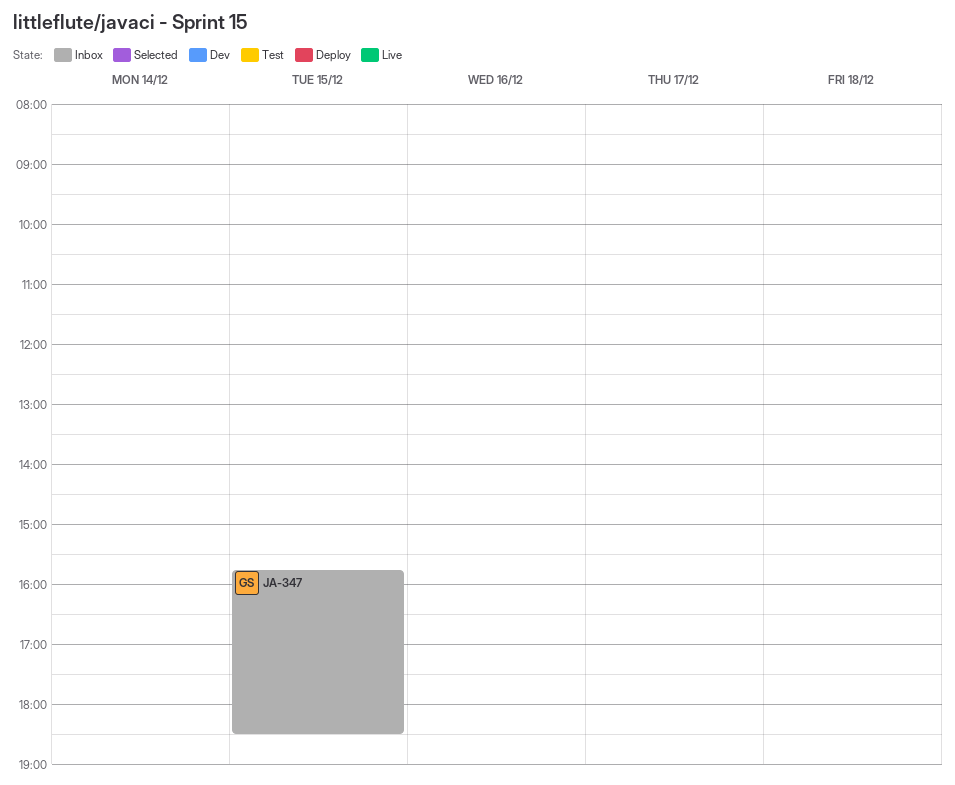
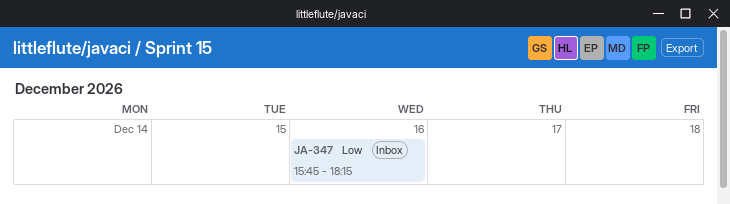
JA-347, day: Dec 15 -> Dec 16
JA-347, ends: 18:30 -> 18:15

